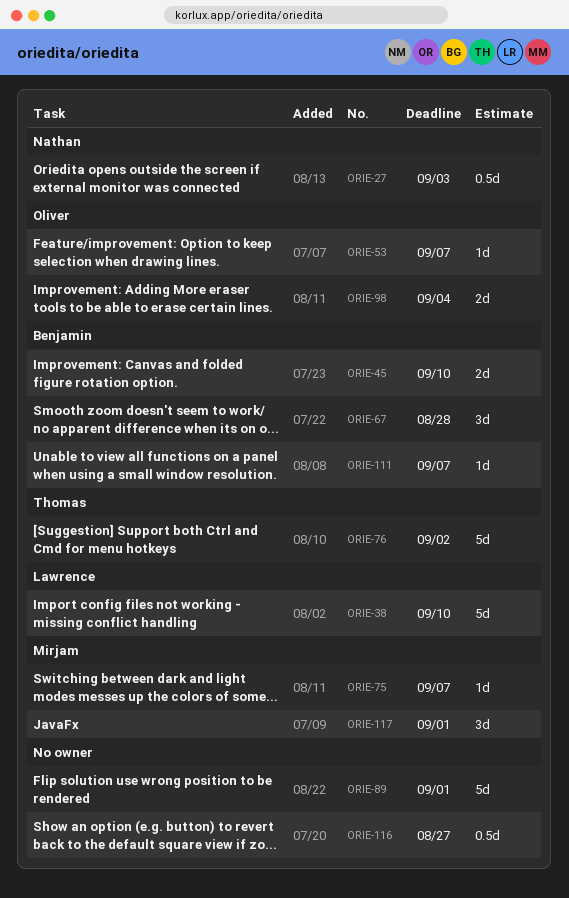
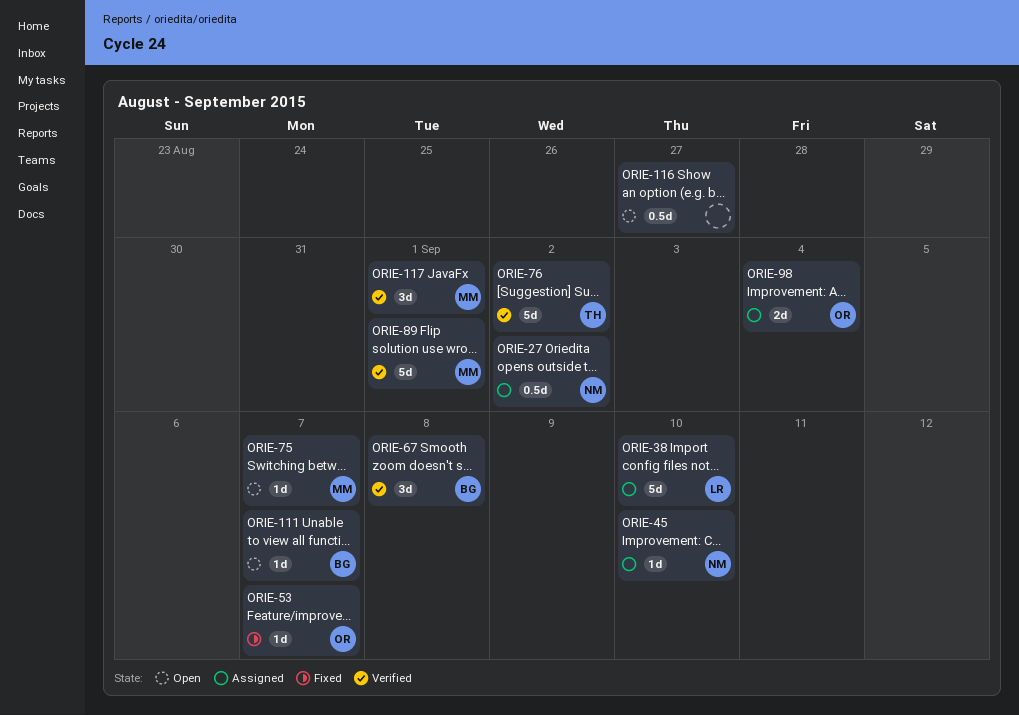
ORIE-27, due: Sep 3 -> Sep 2
ORIE-45, owner: Benjamin -> Nathan
ORIE-45, estimate: 2d -> 1d
ORIE-67, due: Aug 28 -> Sep 8
ORIE-89, owner: none -> Mirjam

